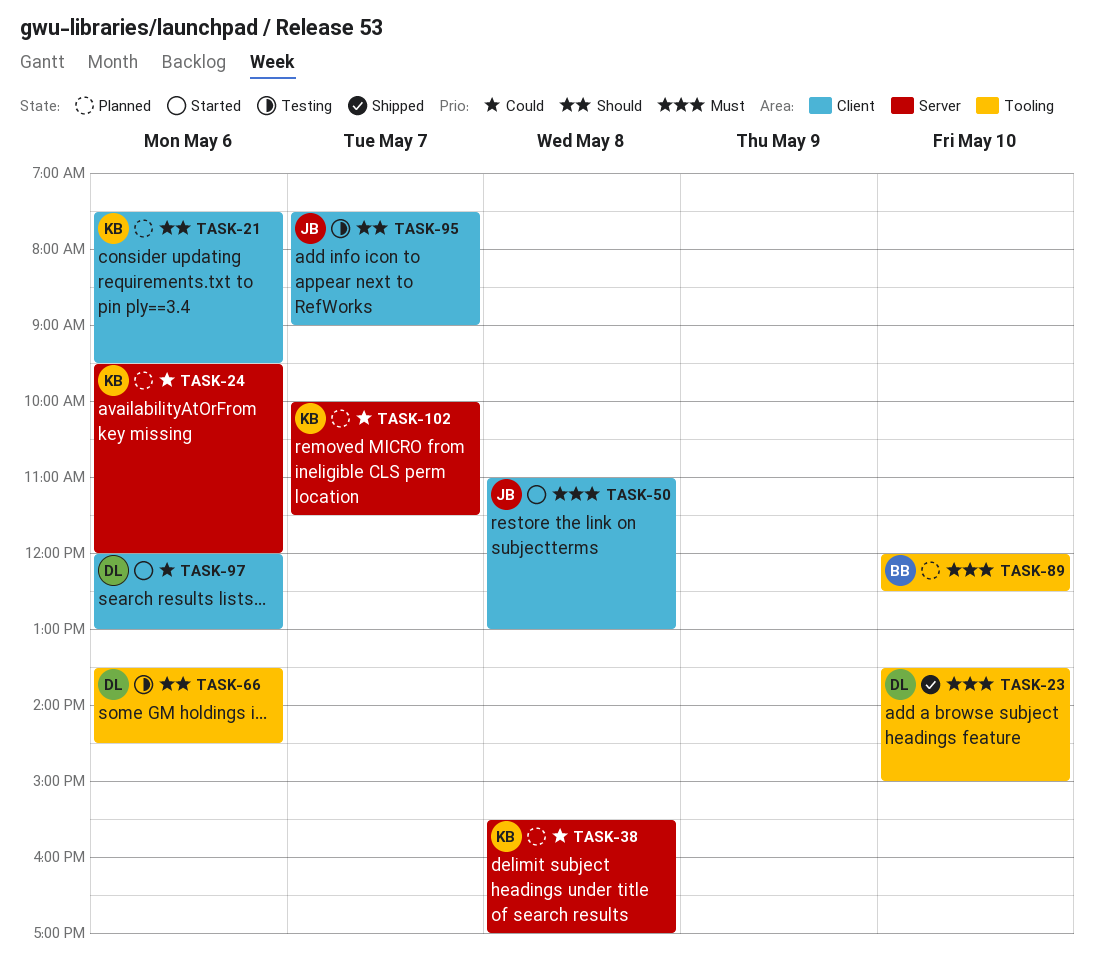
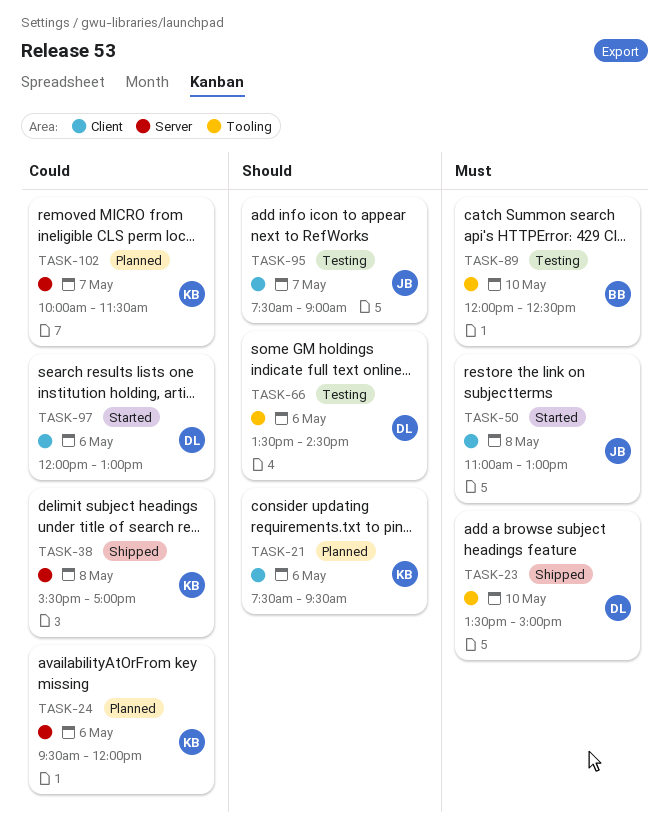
TASK-38, status: Planned -> Shipped
TASK-89, status: Planned -> Testing

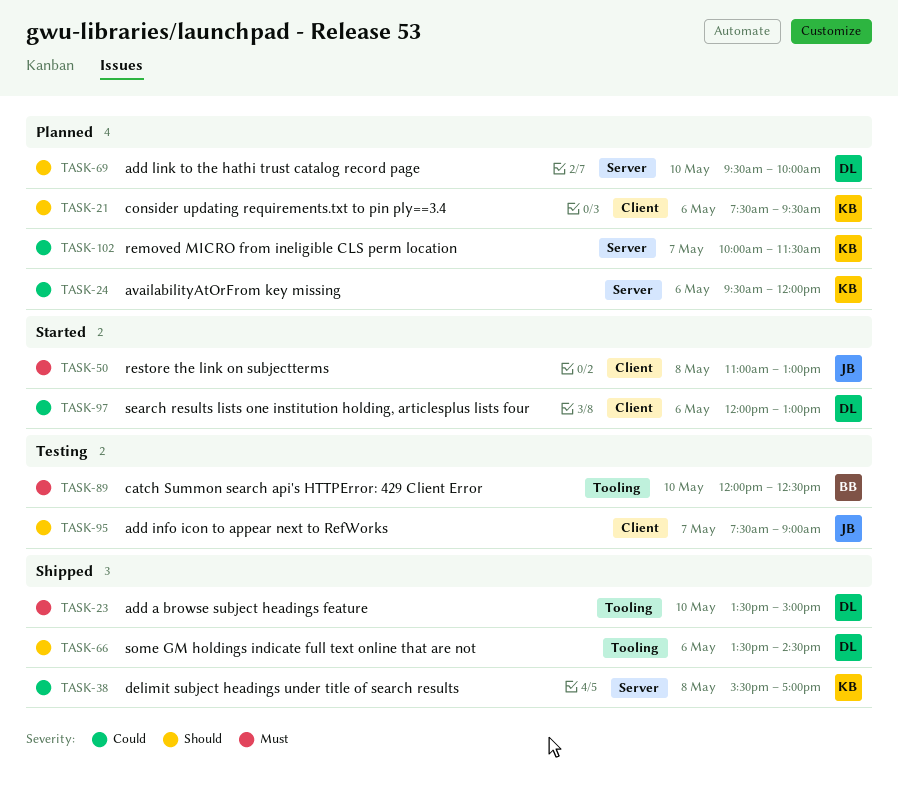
TASK-66, status: Testing -> Shipped
TASK-69: none -> present

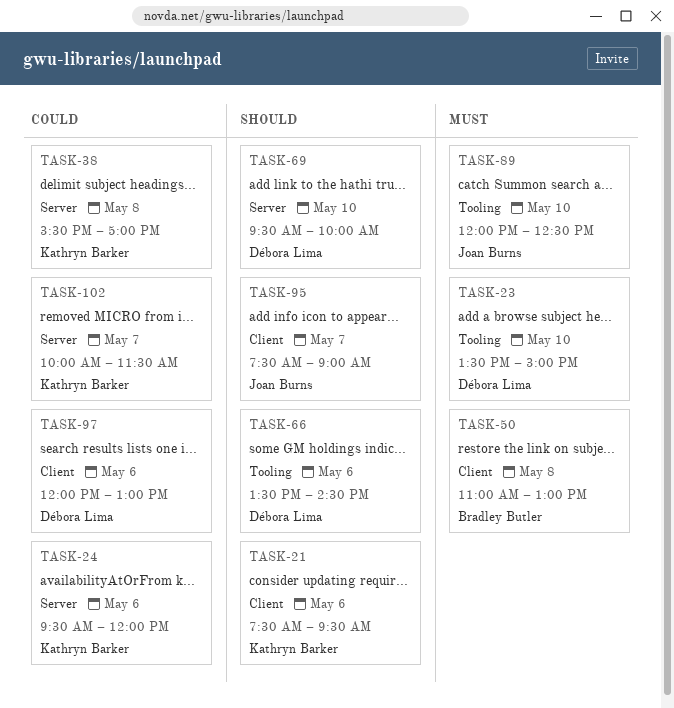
TASK-50, owner: Joan Burns -> Bradley Butler
TASK-89, owner: Bradley Butler -> Joan Burns

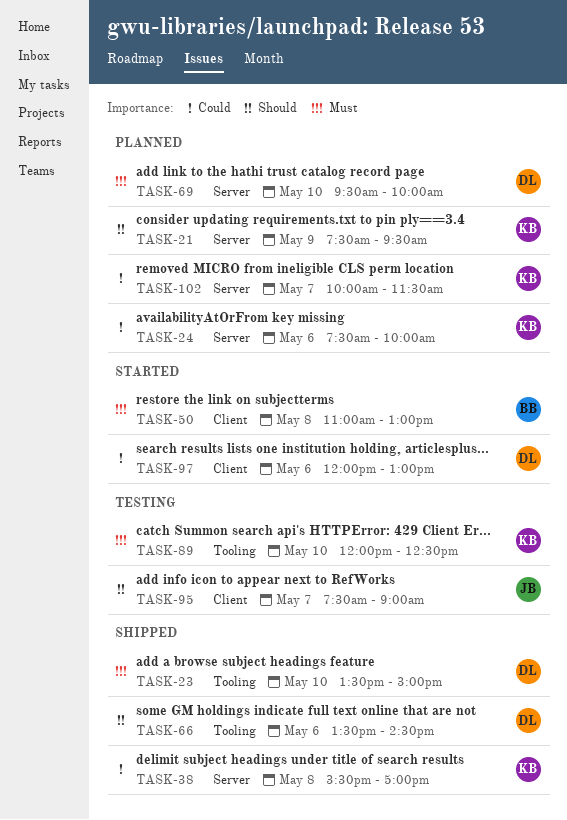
TASK-21, label: Client -> Server
TASK-21, day: May 6 -> May 9
TASK-24, begins: 09:30 -> 07:30
TASK-24, ends: 12:00 -> 10:00
TASK-69, priority: Should -> Must
TASK-89, owner: Joan Burns -> Kathryn Barker

